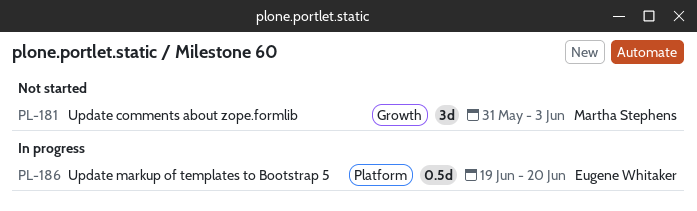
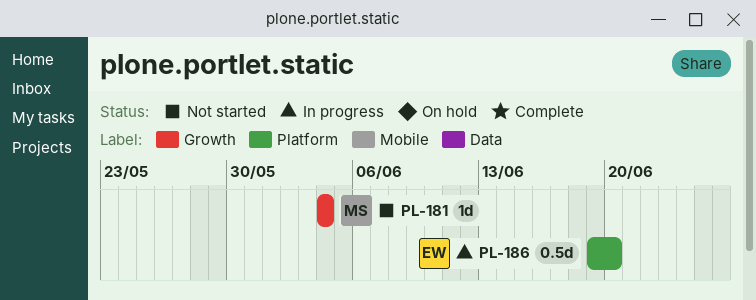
PL-181, estimate: 3d -> 1d
PL-181, start: May 31 -> Jun 4
PL-181, due: Jun 3 -> Jun 4

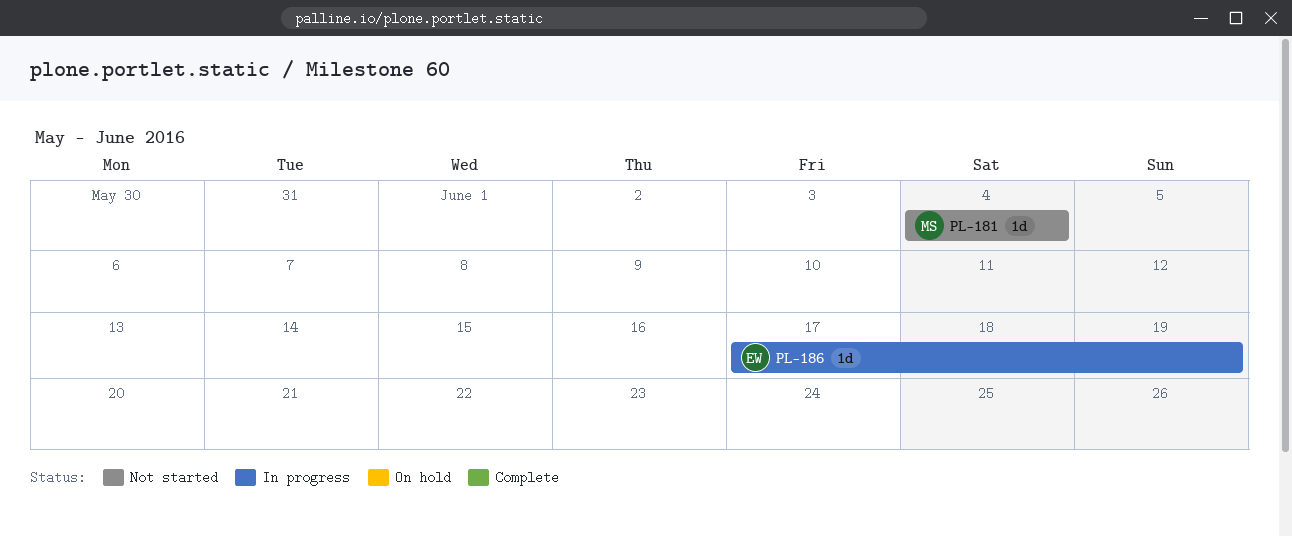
PL-186, estimate: 0.5d -> 1d
PL-186, start: Jun 19 -> Jun 17
PL-186, due: Jun 20 -> Jun 19

